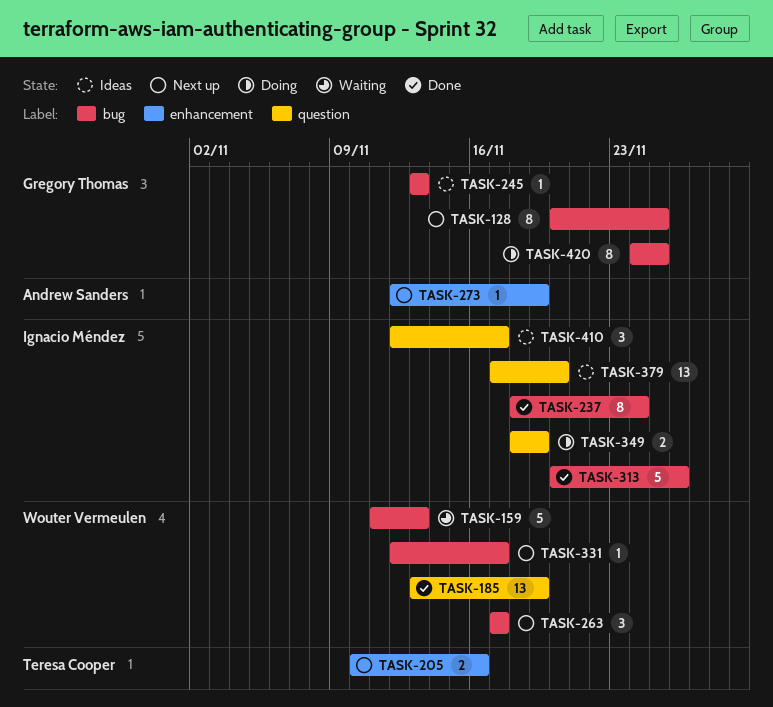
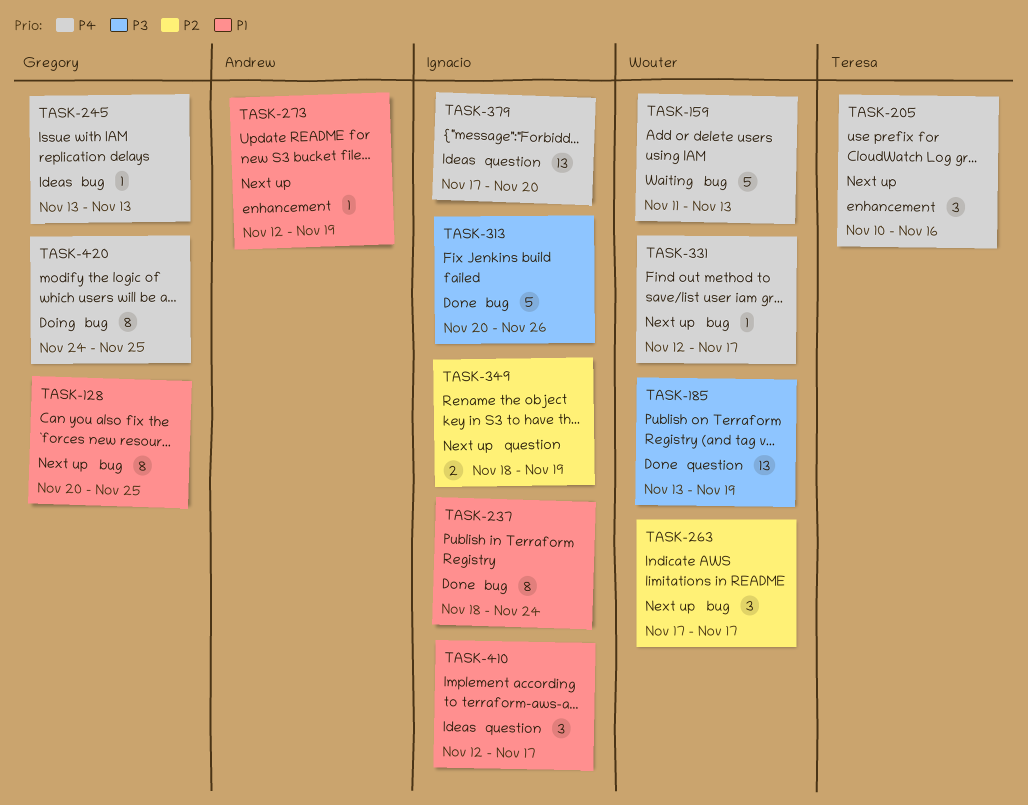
TASK-205, estimate: 2 -> 3
TASK-349, status: Doing -> Next up

